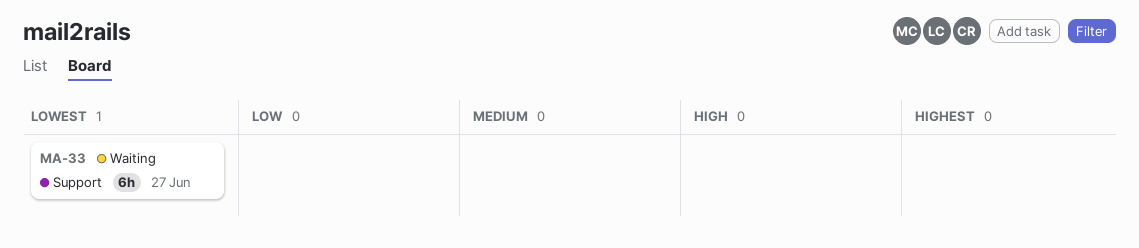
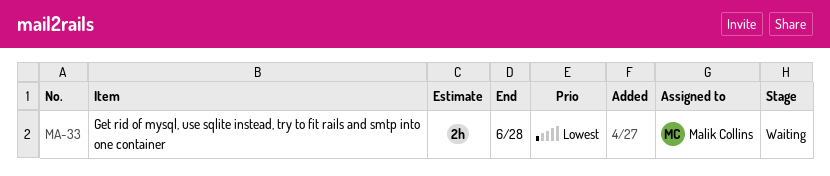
MA-33, estimate: 6h -> 2h
MA-33, due: Jun 27 -> Jun 28

